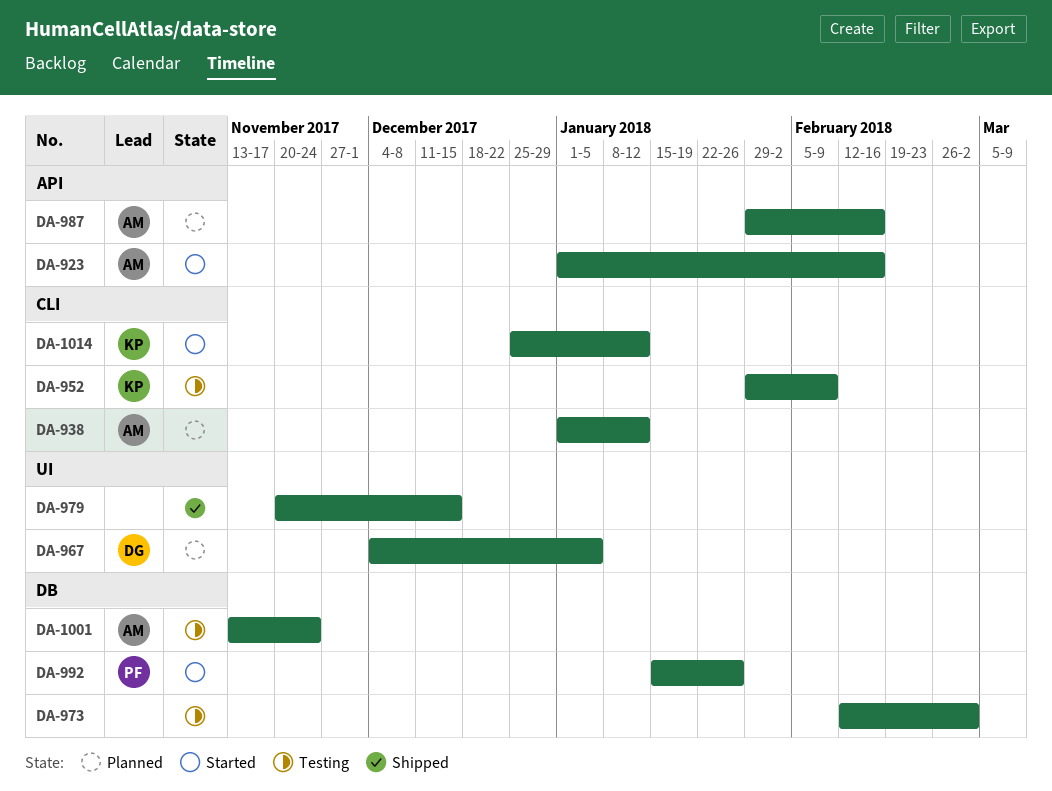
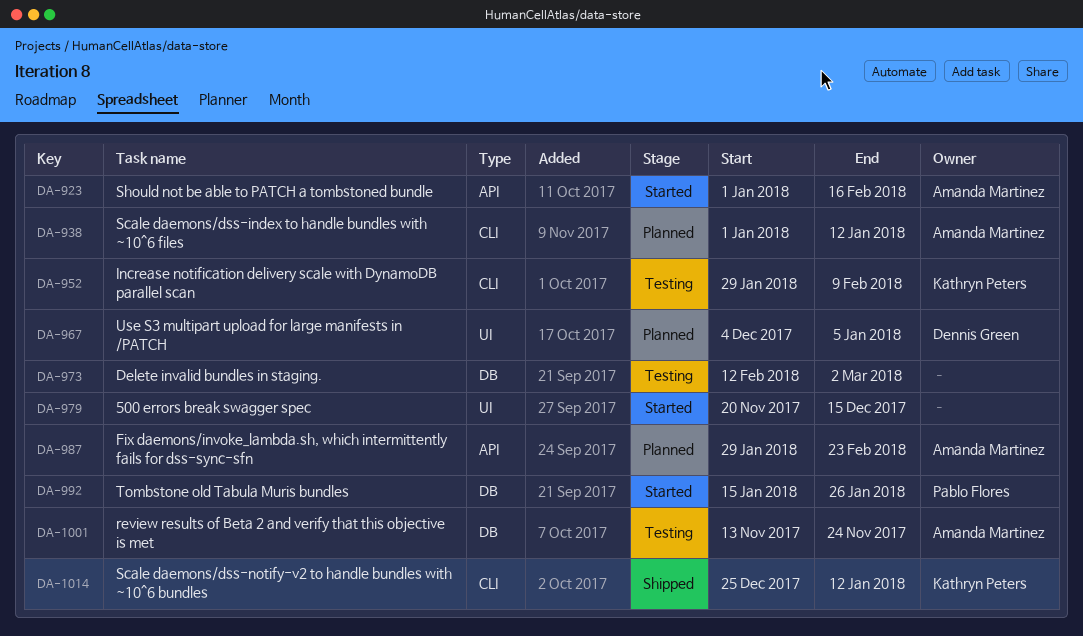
DA-979, status: Shipped -> Started
DA-987, due: Feb 16 -> Feb 23
DA-1014, status: Started -> Shipped

